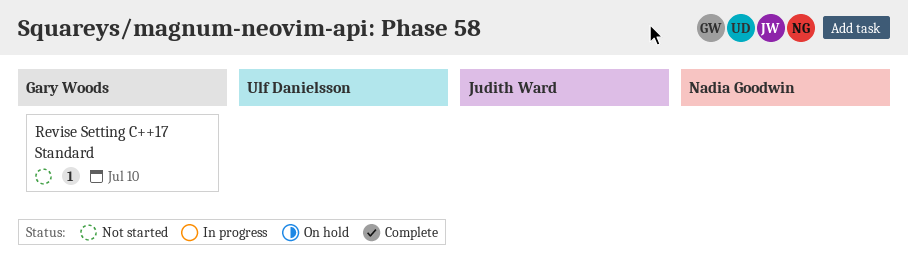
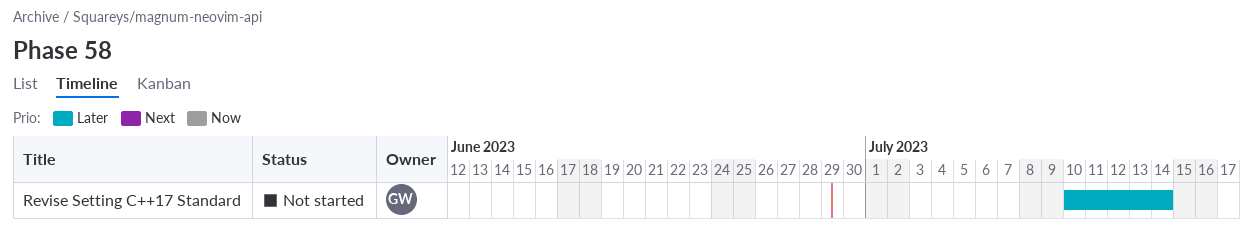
Revise Setting C++17 Standard, due: Jul 10 -> Jul 14

